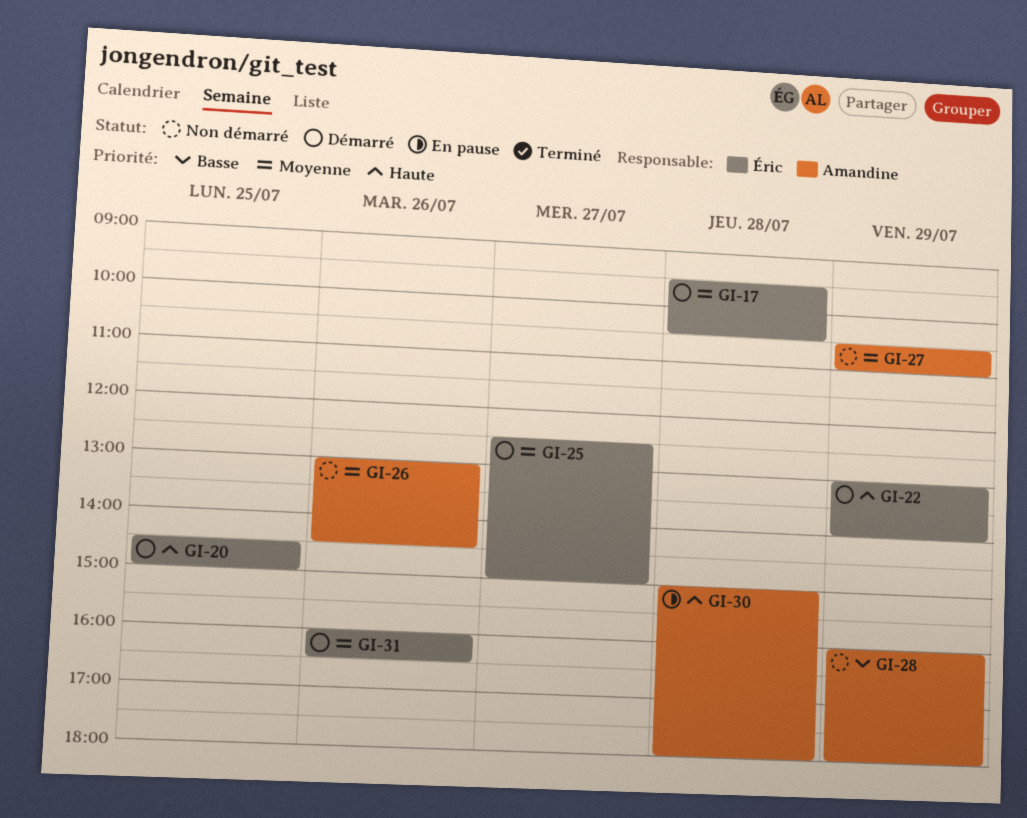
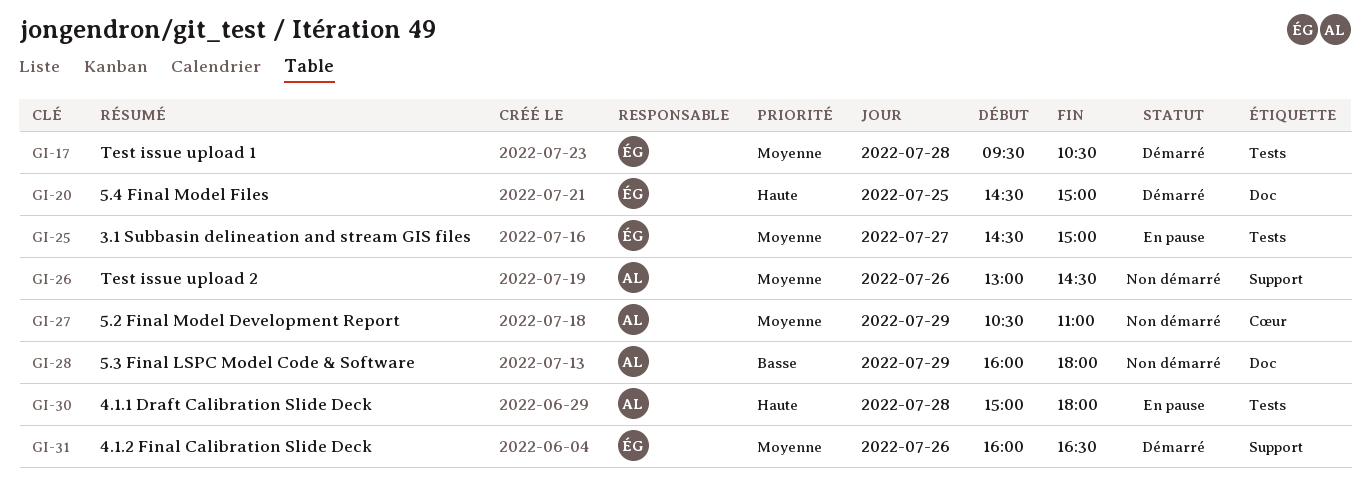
GI-22: present -> none
GI-25, status: Démarré -> En pause
GI-25, begins: 12:30 -> 14:30

